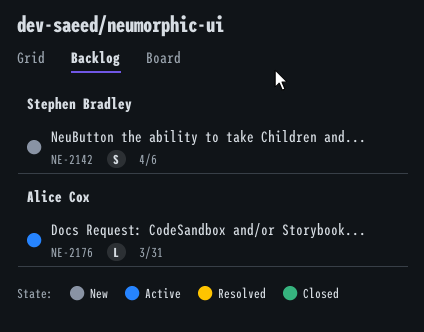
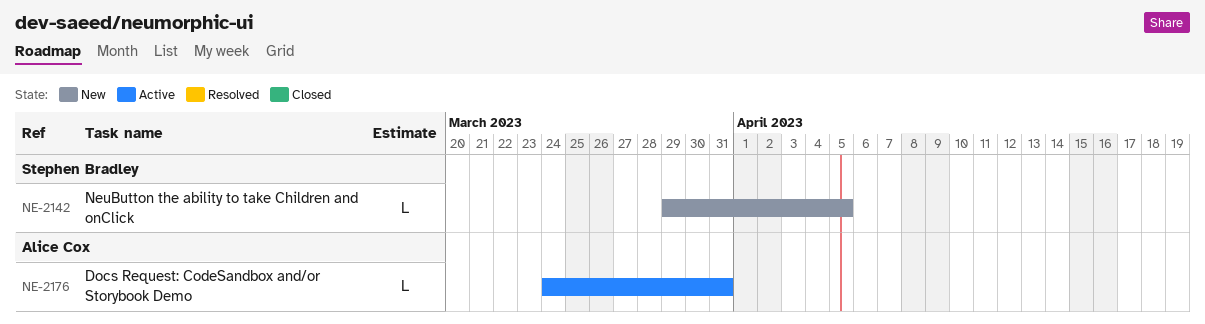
NE-2142, estimate: S -> L
NE-2142, due: Apr 6 -> Apr 5

